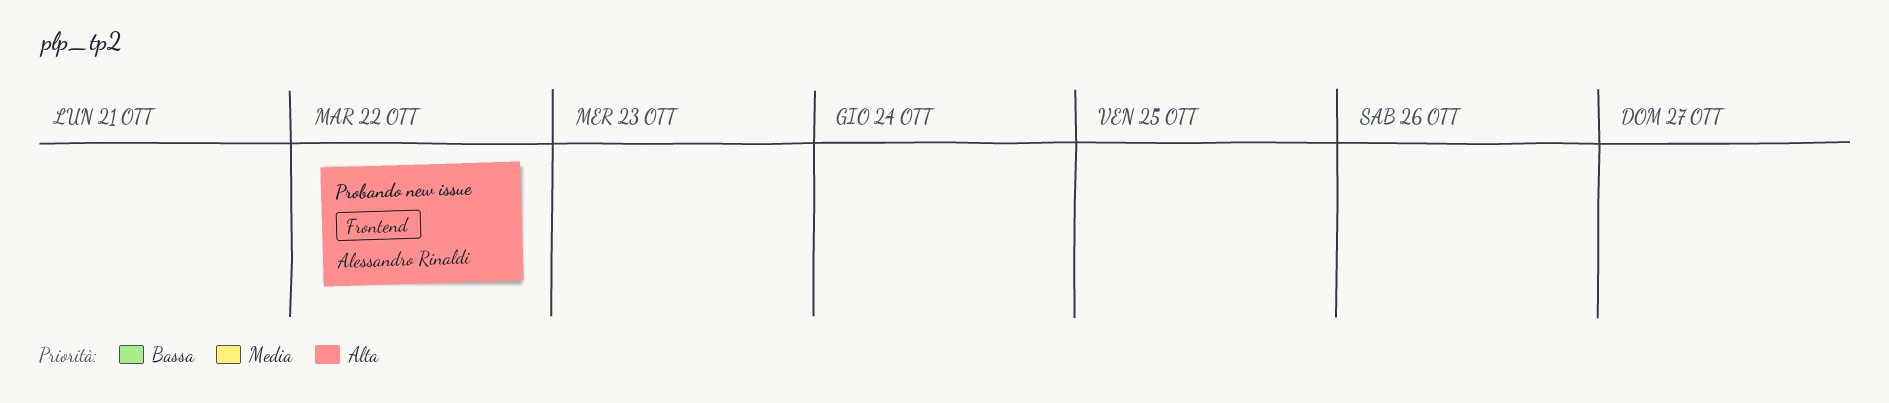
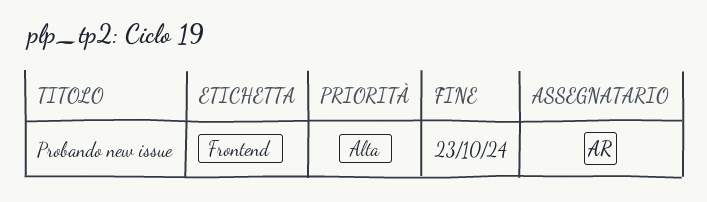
Probando new issue, due: Oct 22 -> Oct 23

